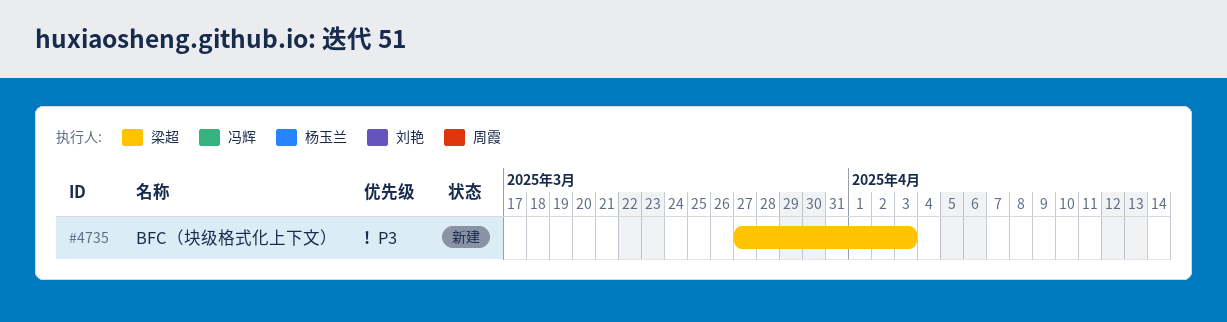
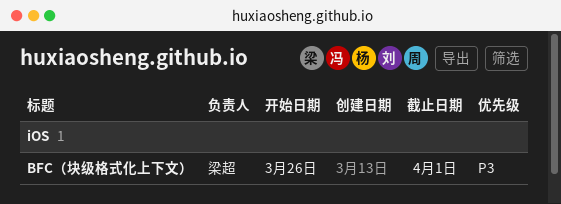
BFC（块级格式化上下文）, start: Mar 27 -> Mar 26
BFC（块级格式化上下文）, due: Apr 3 -> Apr 1

